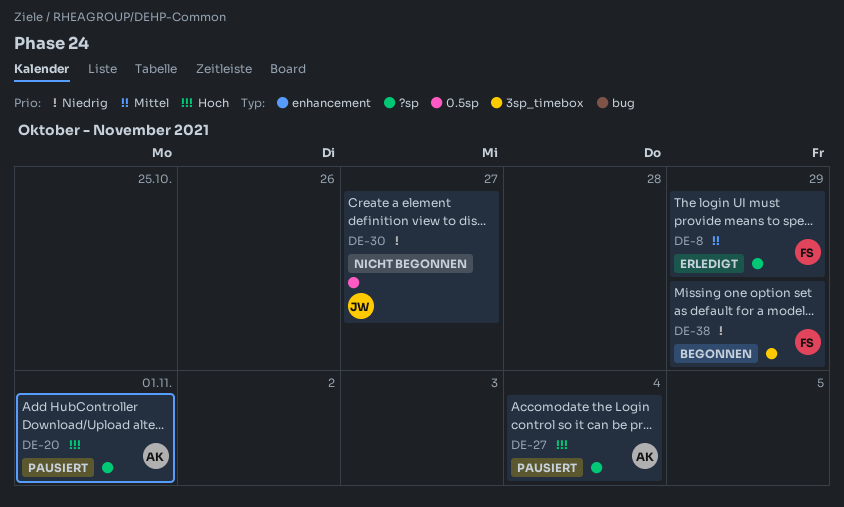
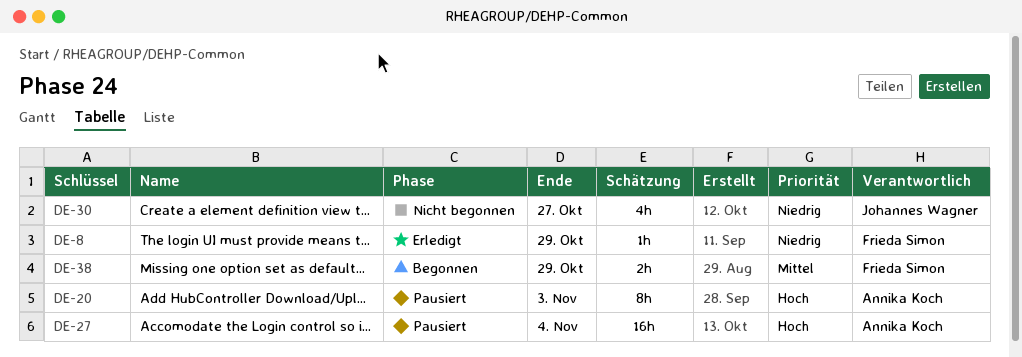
DE-8, priority: Mittel -> Niedrig
DE-20, due: Nov 1 -> Nov 3
DE-38, priority: Niedrig -> Mittel

